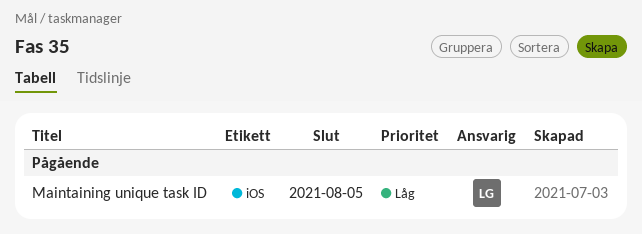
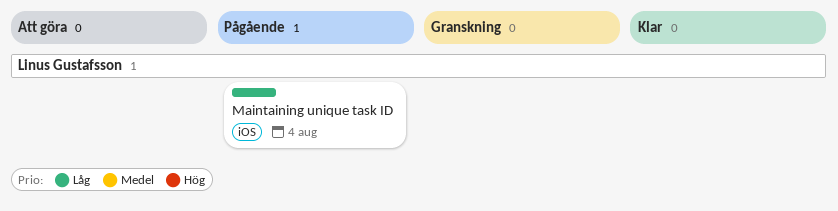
Maintaining unique task ID, due: Aug 5 -> Aug 4

